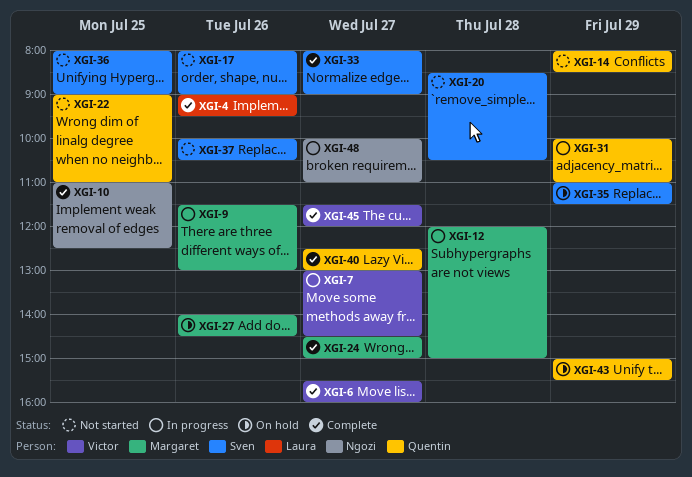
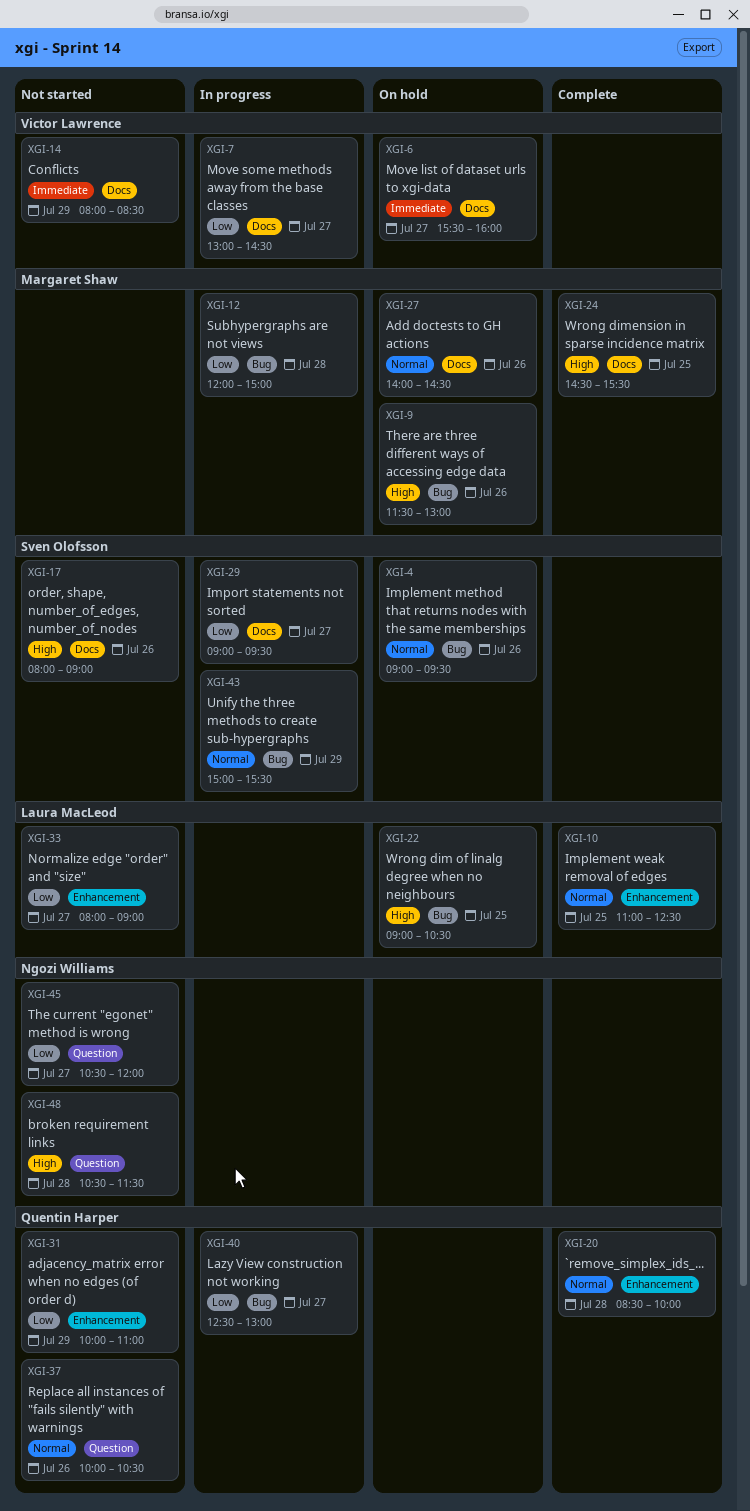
XGI-4, status: Complete -> On hold
XGI-4, owner: Laura MacLeod -> Sven Olofsson
XGI-6, status: Complete -> On hold
XGI-9, status: In progress -> On hold
XGI-10, owner: Ngozi Williams -> Laura MacLeod
XGI-14, owner: Quentin Harper -> Victor Lawrence
XGI-20, status: Not started -> Complete
XGI-20, owner: Sven Olofsson -> Quentin Harper
XGI-20, ends: 10:30 -> 10:00
XGI-22, status: Not started -> On hold
XGI-22, owner: Quentin Harper -> Laura MacLeod
XGI-22, ends: 11:00 -> 10:30
XGI-24, day: Jul 27 -> Jul 25
XGI-24, ends: 15:00 -> 15:30
XGI-29: none -> present
XGI-31, status: In progress -> Not started
XGI-33, status: Complete -> Not started
XGI-33, owner: Sven Olofsson -> Laura MacLeod
XGI-35: present -> none
XGI-36: present -> none
XGI-37, owner: Sven Olofsson -> Quentin Harper
XGI-40, status: Complete -> In progress
XGI-43, status: On hold -> In progress
XGI-43, owner: Quentin Harper -> Sven Olofsson
XGI-45, status: Complete -> Not started
XGI-45, owner: Victor Lawrence -> Ngozi Williams
XGI-45, begins: 11:30 -> 10:30
XGI-48, status: In progress -> Not started
XGI-48, day: Jul 27 -> Jul 28
XGI-48, begins: 10:00 -> 10:30
XGI-48, ends: 11:00 -> 11:30

